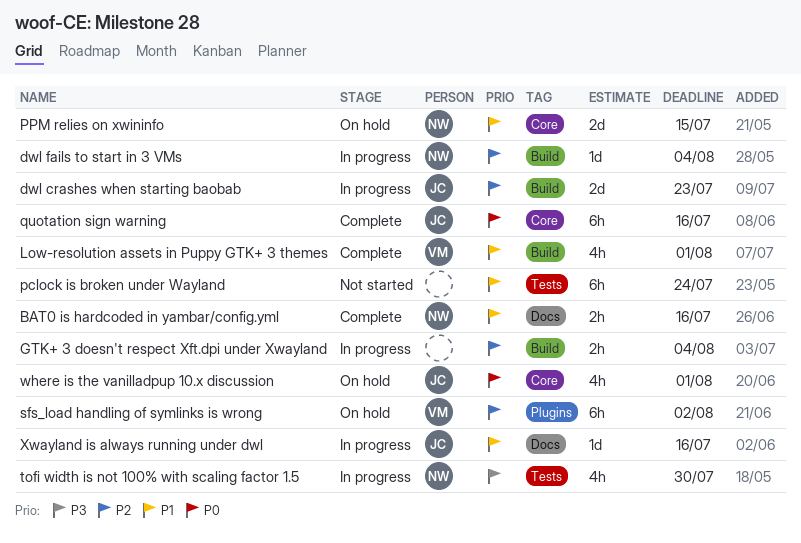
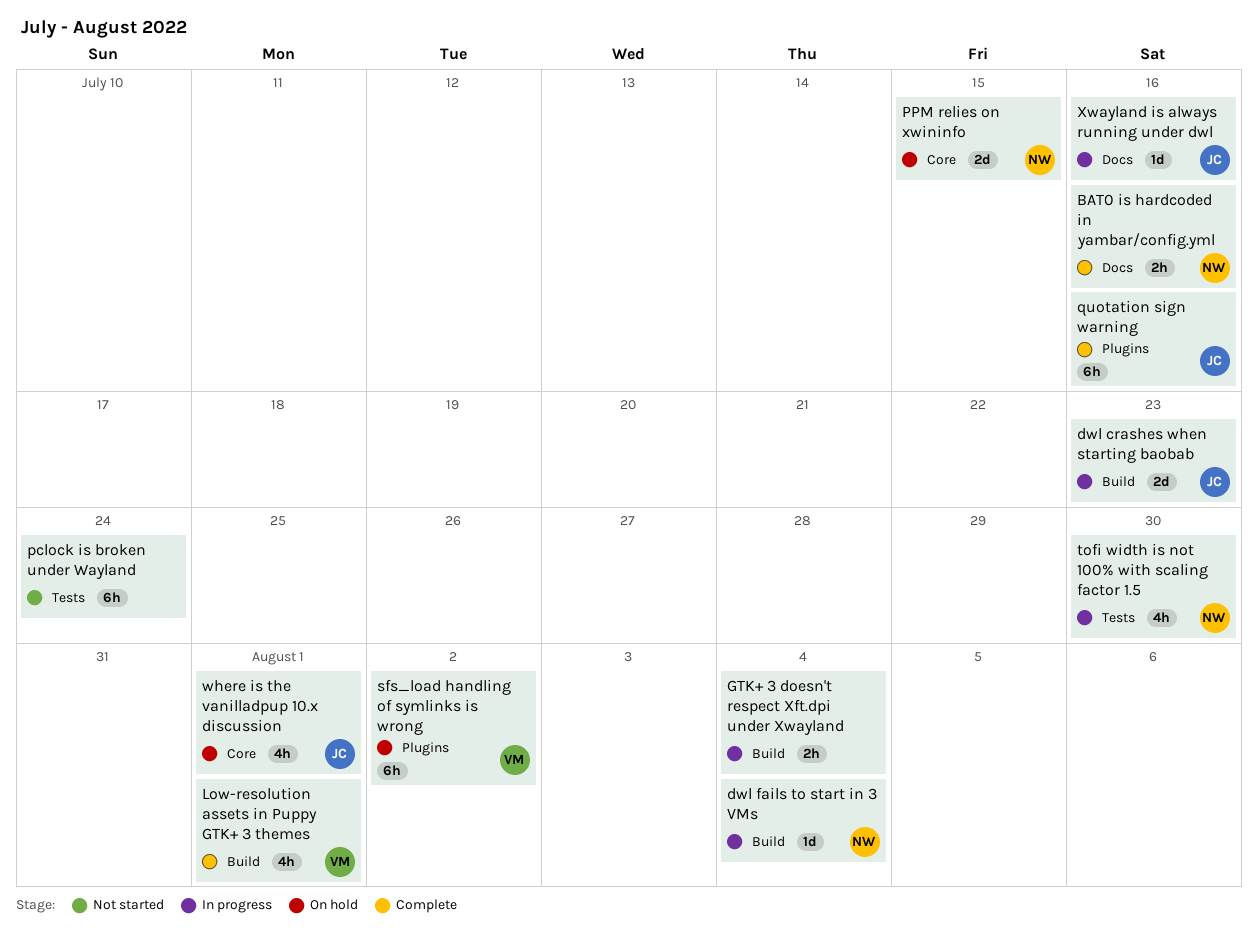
quotation sign warning, label: Core -> Plugins

